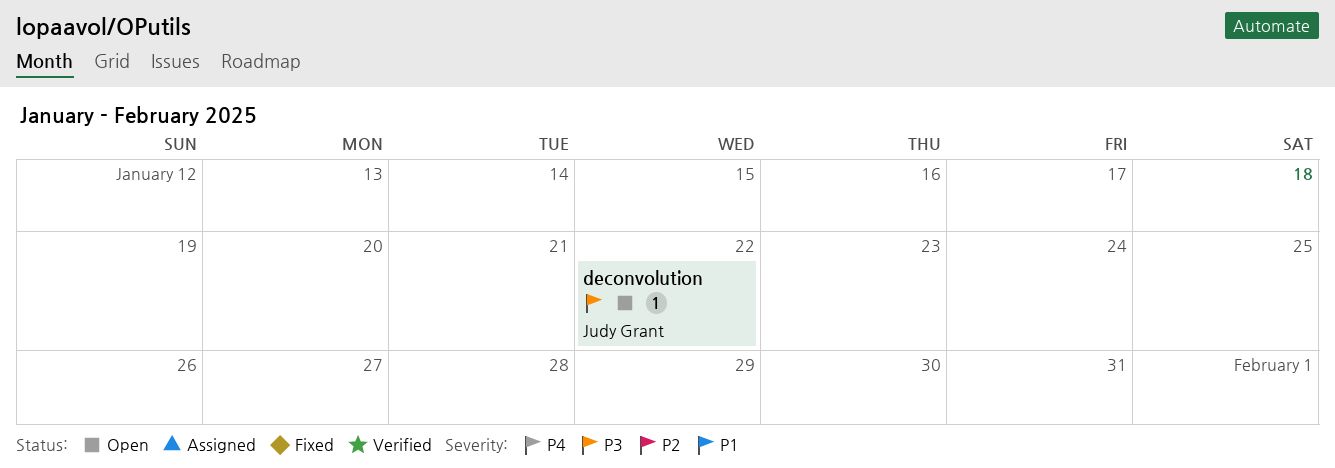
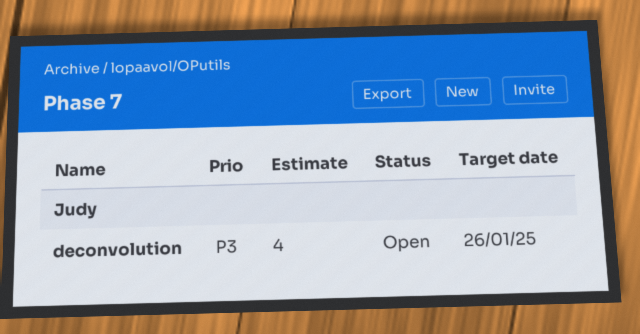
deconvolution, estimate: 1 -> 4
deconvolution, due: Jan 22 -> Jan 26

